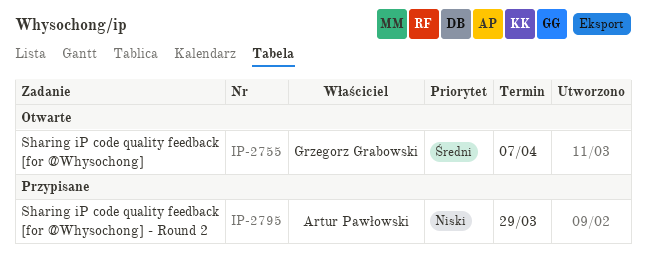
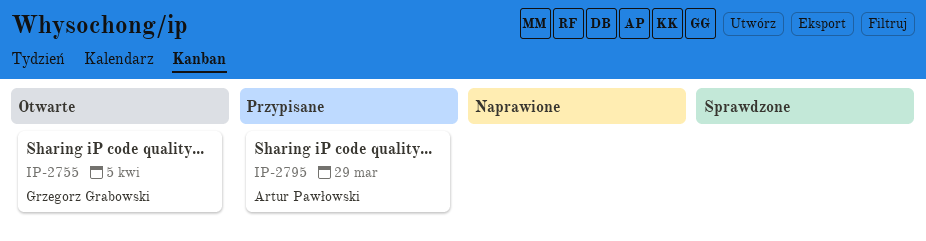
IP-2755, due: Apr 7 -> Apr 5

